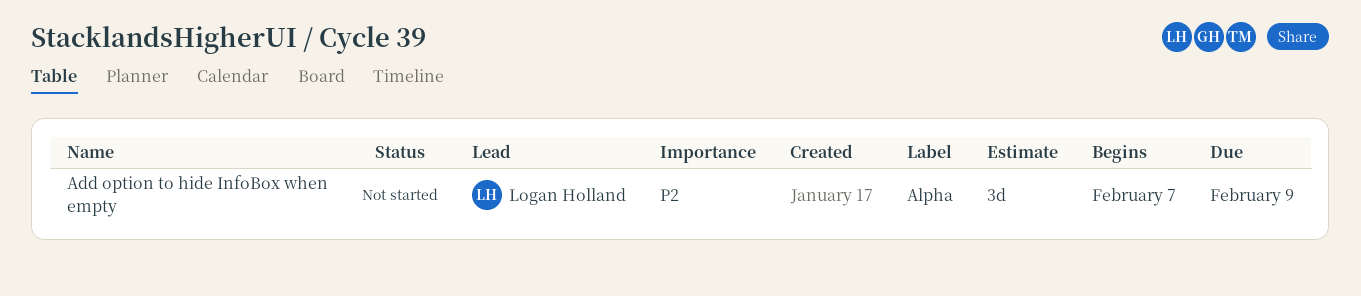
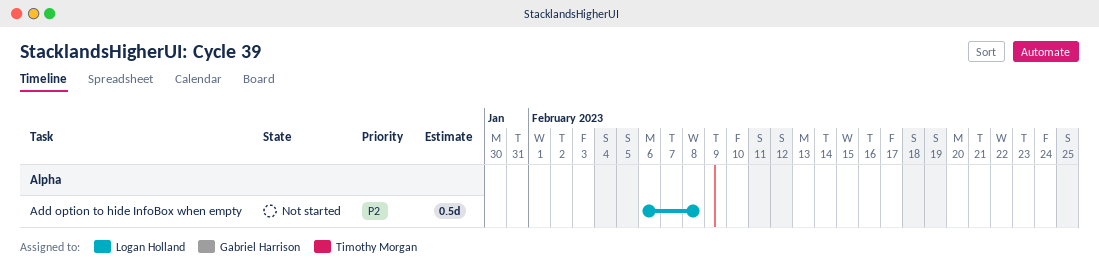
Add option to hide InfoBox when empty, estimate: 3d -> 0.5d
Add option to hide InfoBox when empty, start: Feb 7 -> Feb 6
Add option to hide InfoBox when empty, due: Feb 9 -> Feb 8

